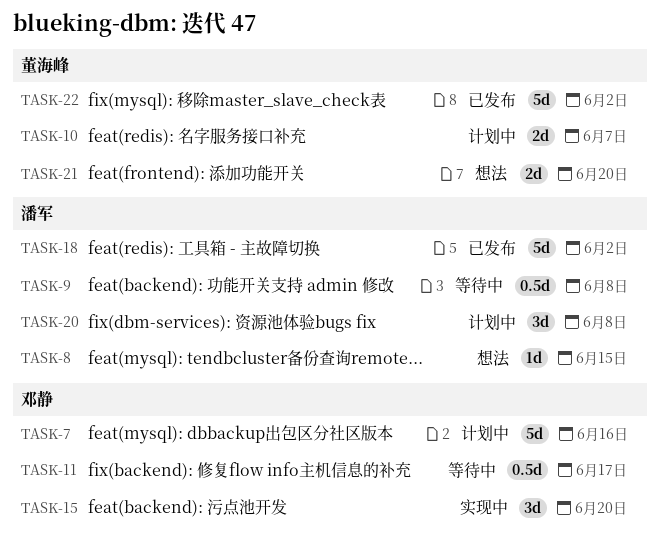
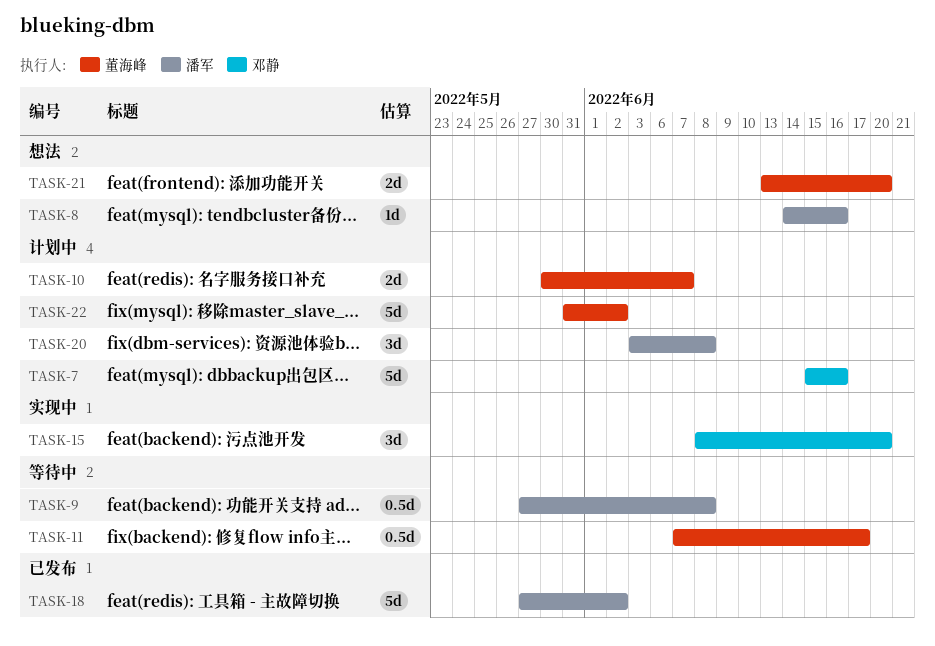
TASK-8, due: Jun 15 -> Jun 16
TASK-11, owner: 邓静 -> 董海峰
TASK-22, status: 已发布 -> 计划中

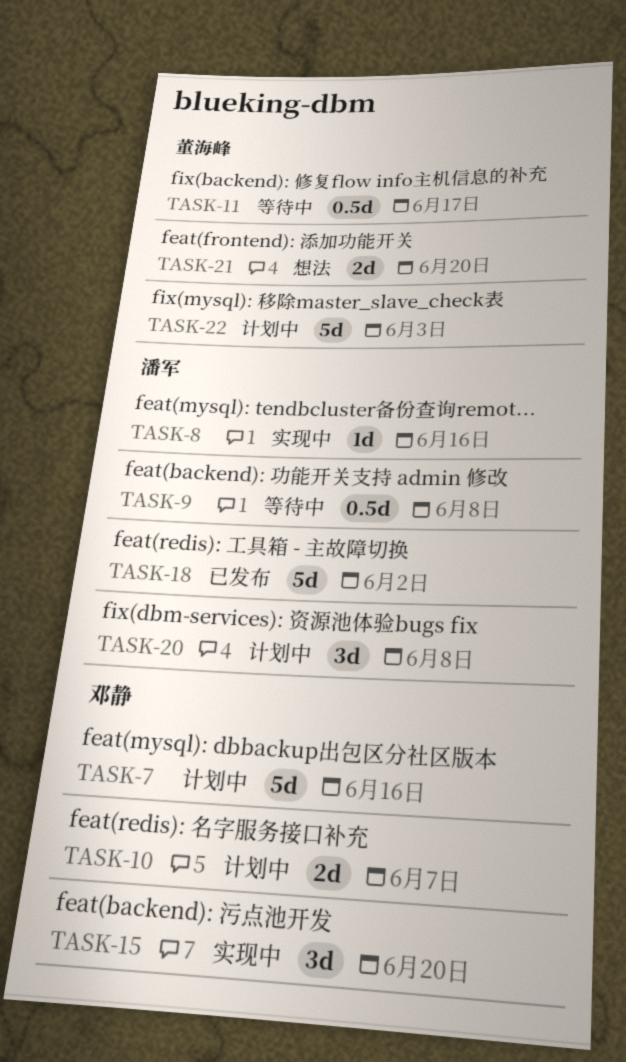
TASK-8, status: 想法 -> 实现中
TASK-10, owner: 董海峰 -> 邓静
TASK-22, due: Jun 2 -> Jun 3

